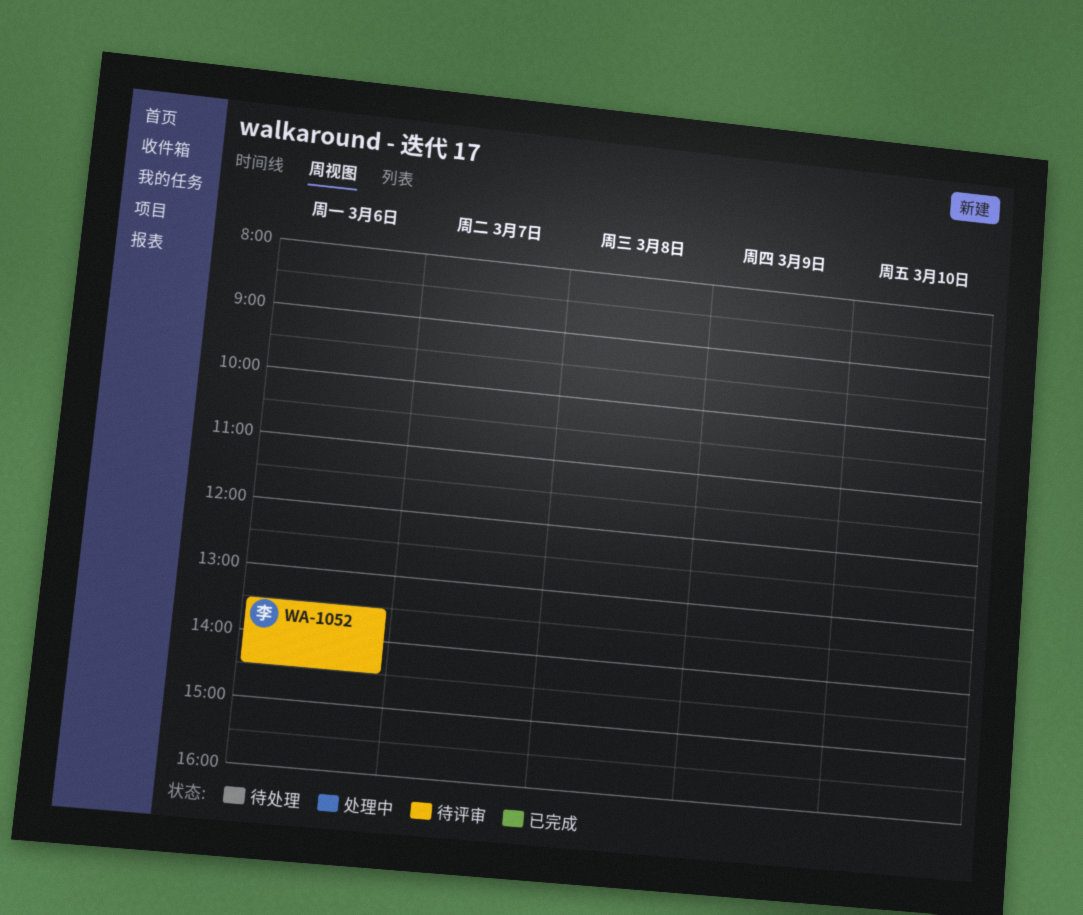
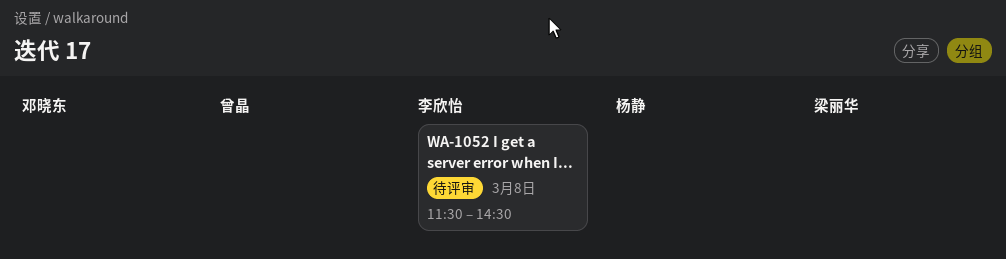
WA-1052, day: Mar 6 -> Mar 8
WA-1052, begins: 13:30 -> 11:30

